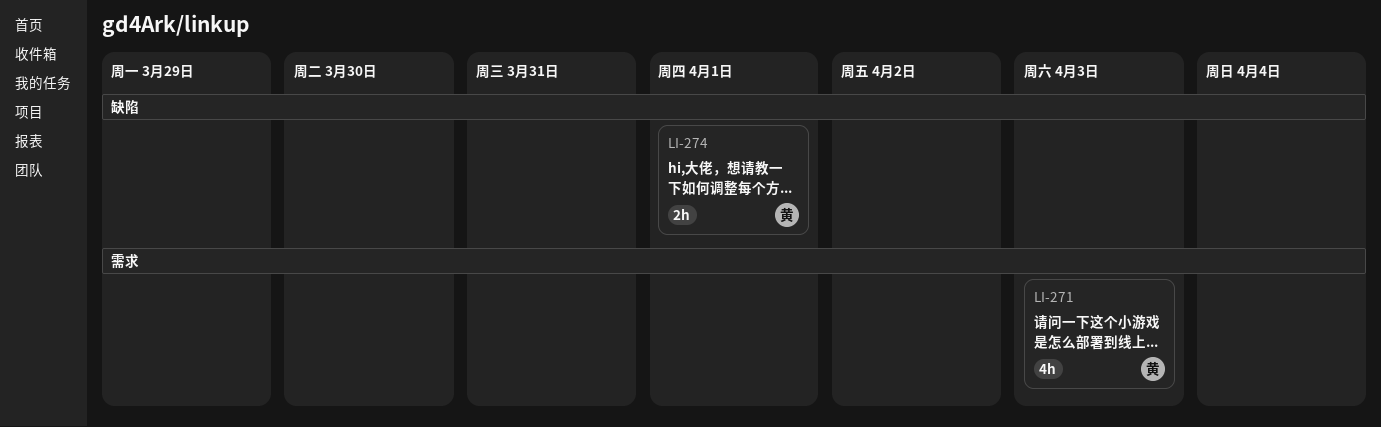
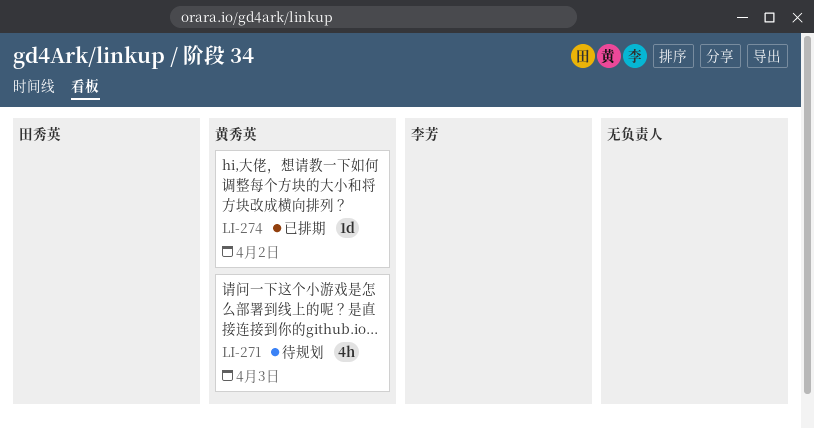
LI-274, estimate: 2h -> 1d
LI-274, due: Apr 1 -> Apr 2

